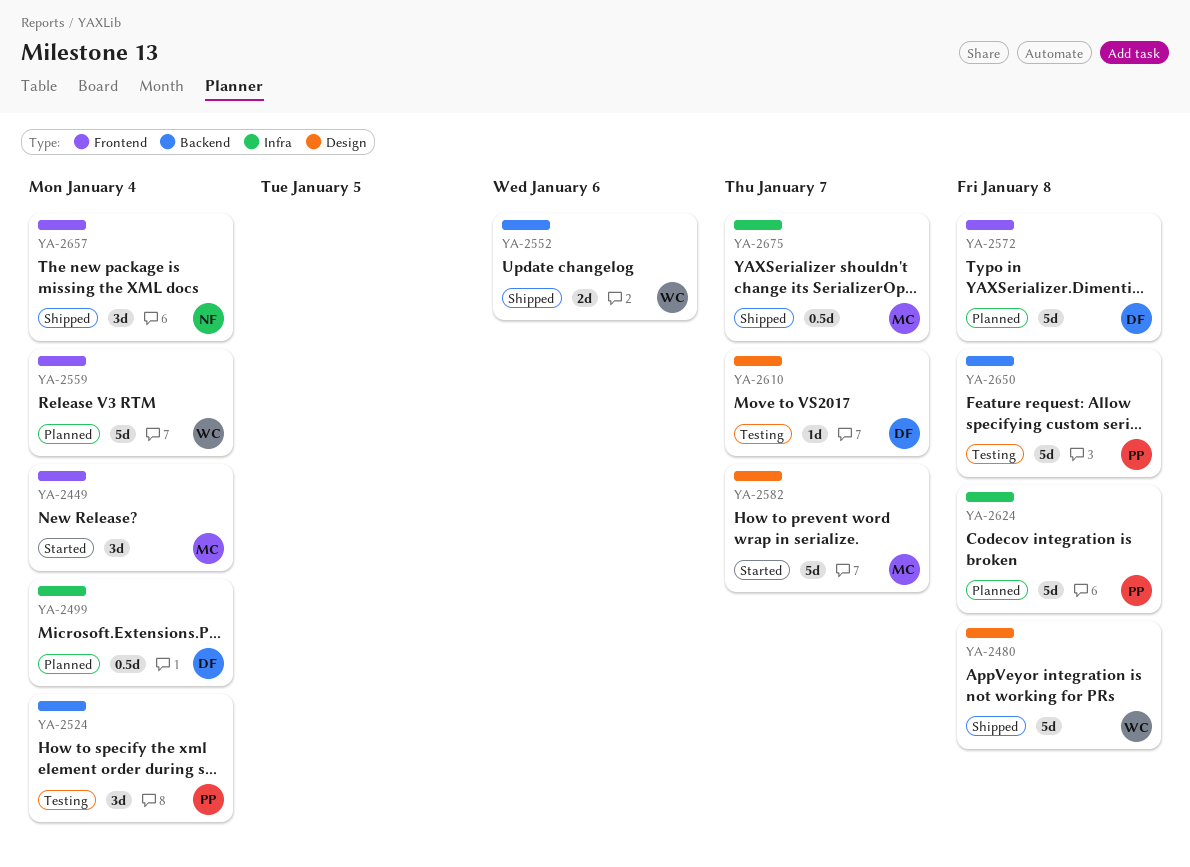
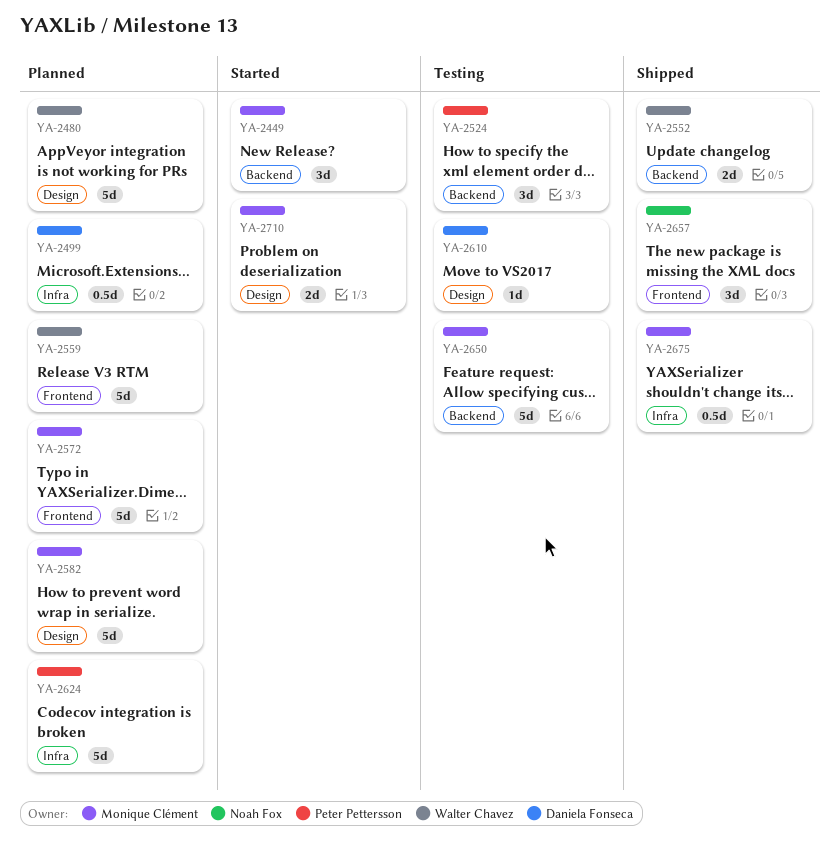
YA-2449, label: Frontend -> Backend
YA-2480, status: Shipped -> Planned
YA-2572, owner: Daniela Fonseca -> Monique Clément
YA-2582, status: Started -> Planned
YA-2650, owner: Peter Pettersson -> Monique Clément
YA-2710: none -> present

